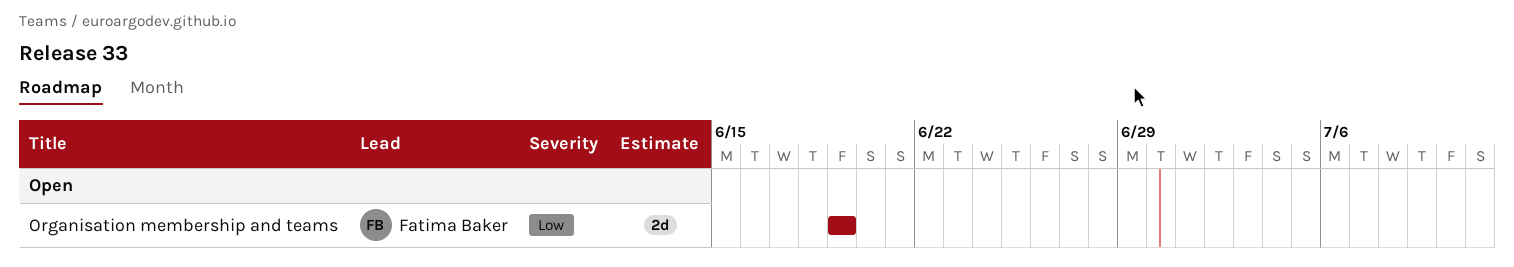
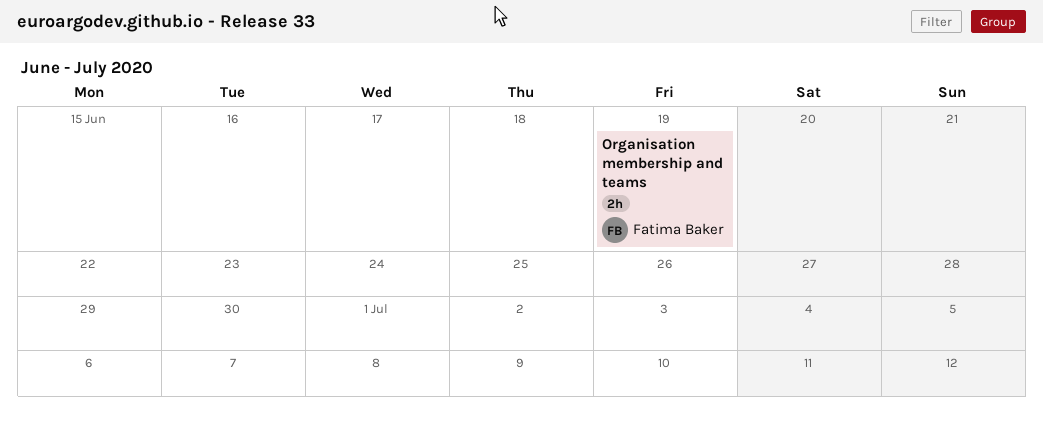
Organisation membership and teams, estimate: 2d -> 2h

